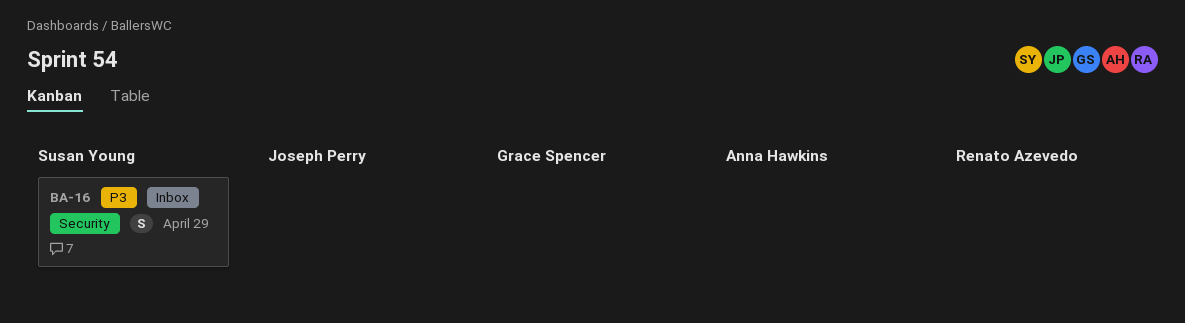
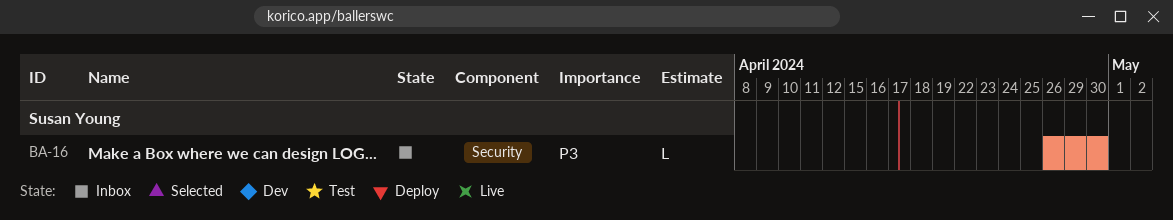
BA-16, estimate: S -> L
BA-16, due: Apr 29 -> Apr 30

